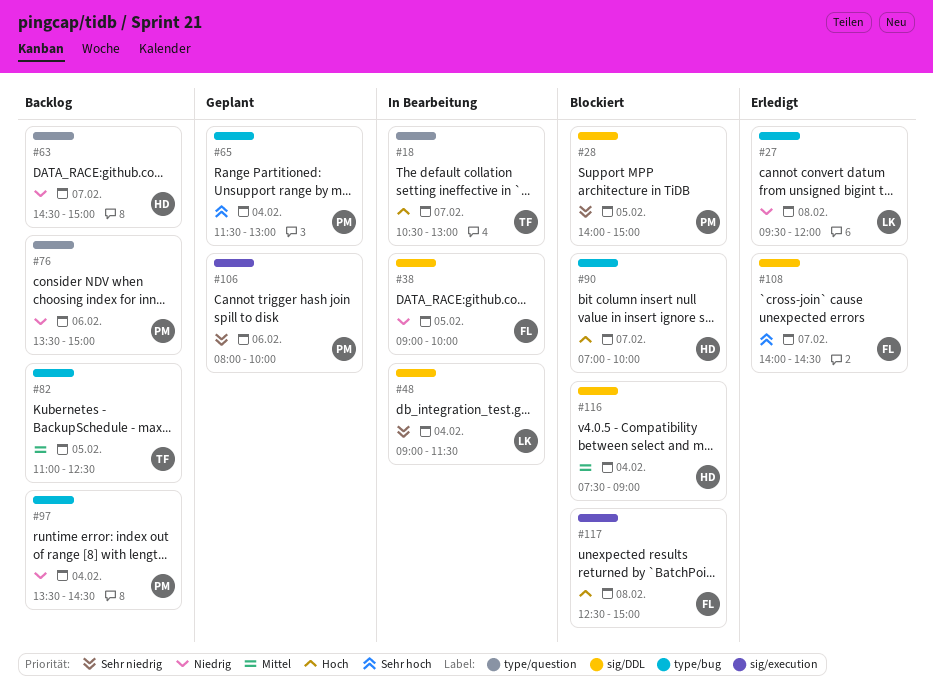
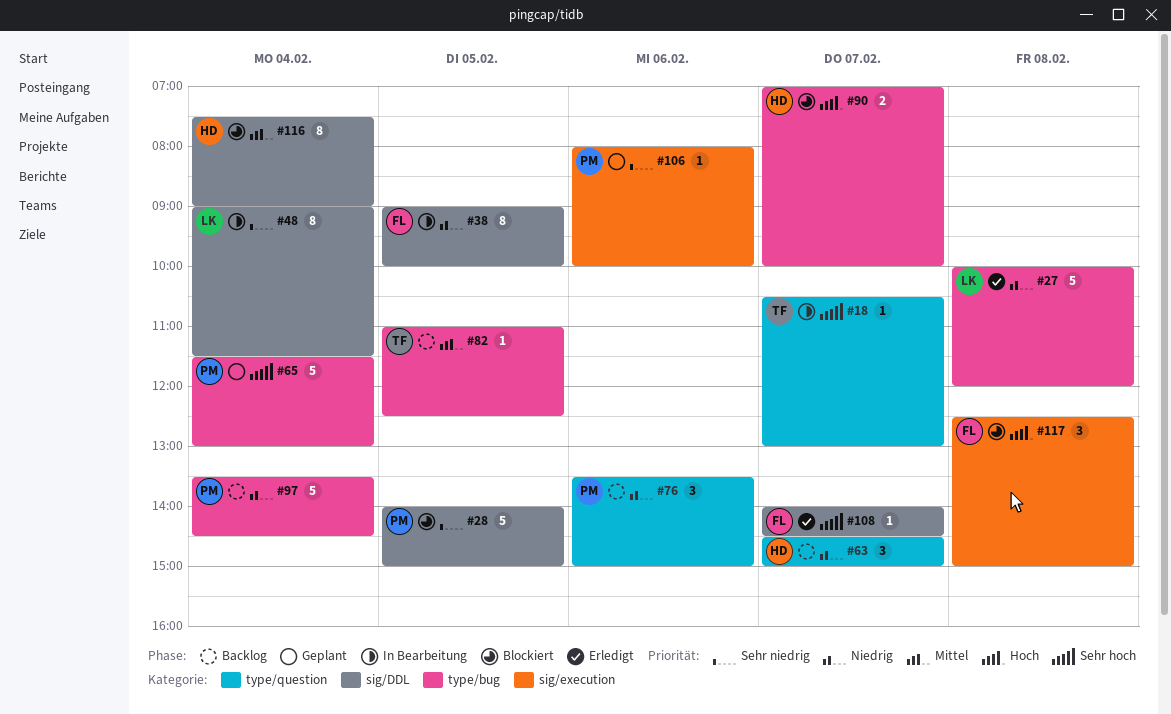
#18, priority: Hoch -> Sehr hoch
#27, begins: 09:30 -> 10:00

